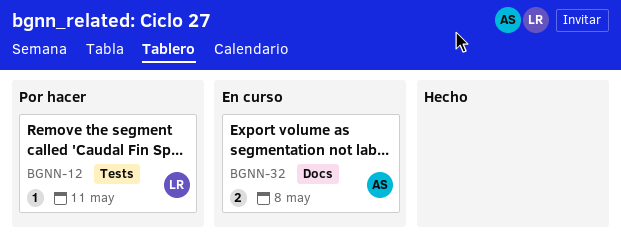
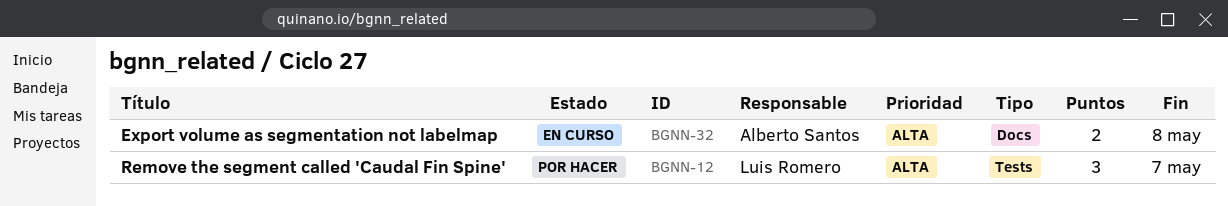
BGNN-12, estimate: 1 -> 3
BGNN-12, due: May 11 -> May 7

